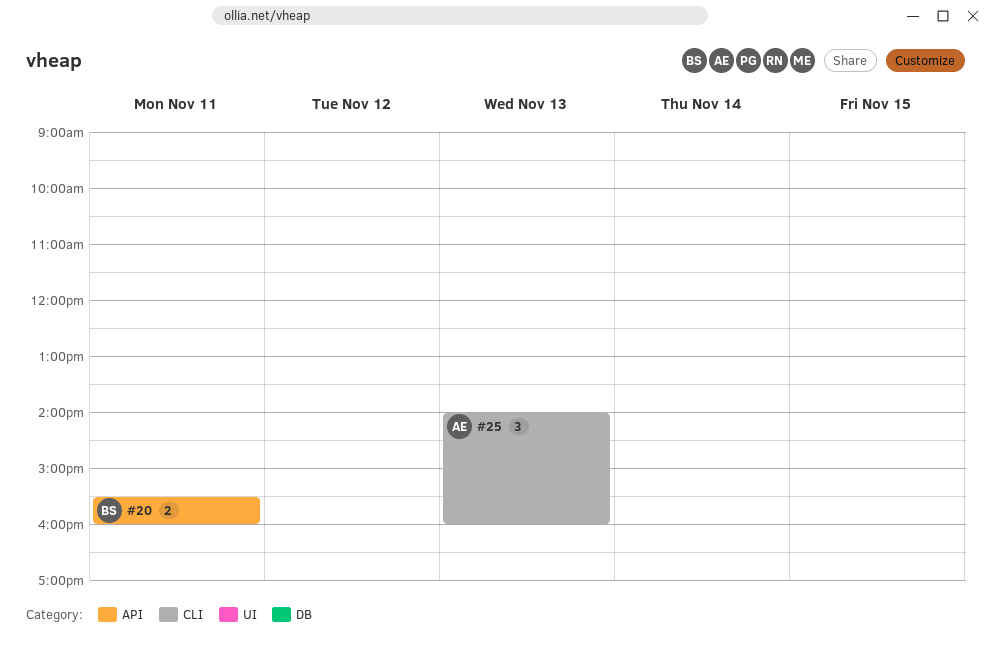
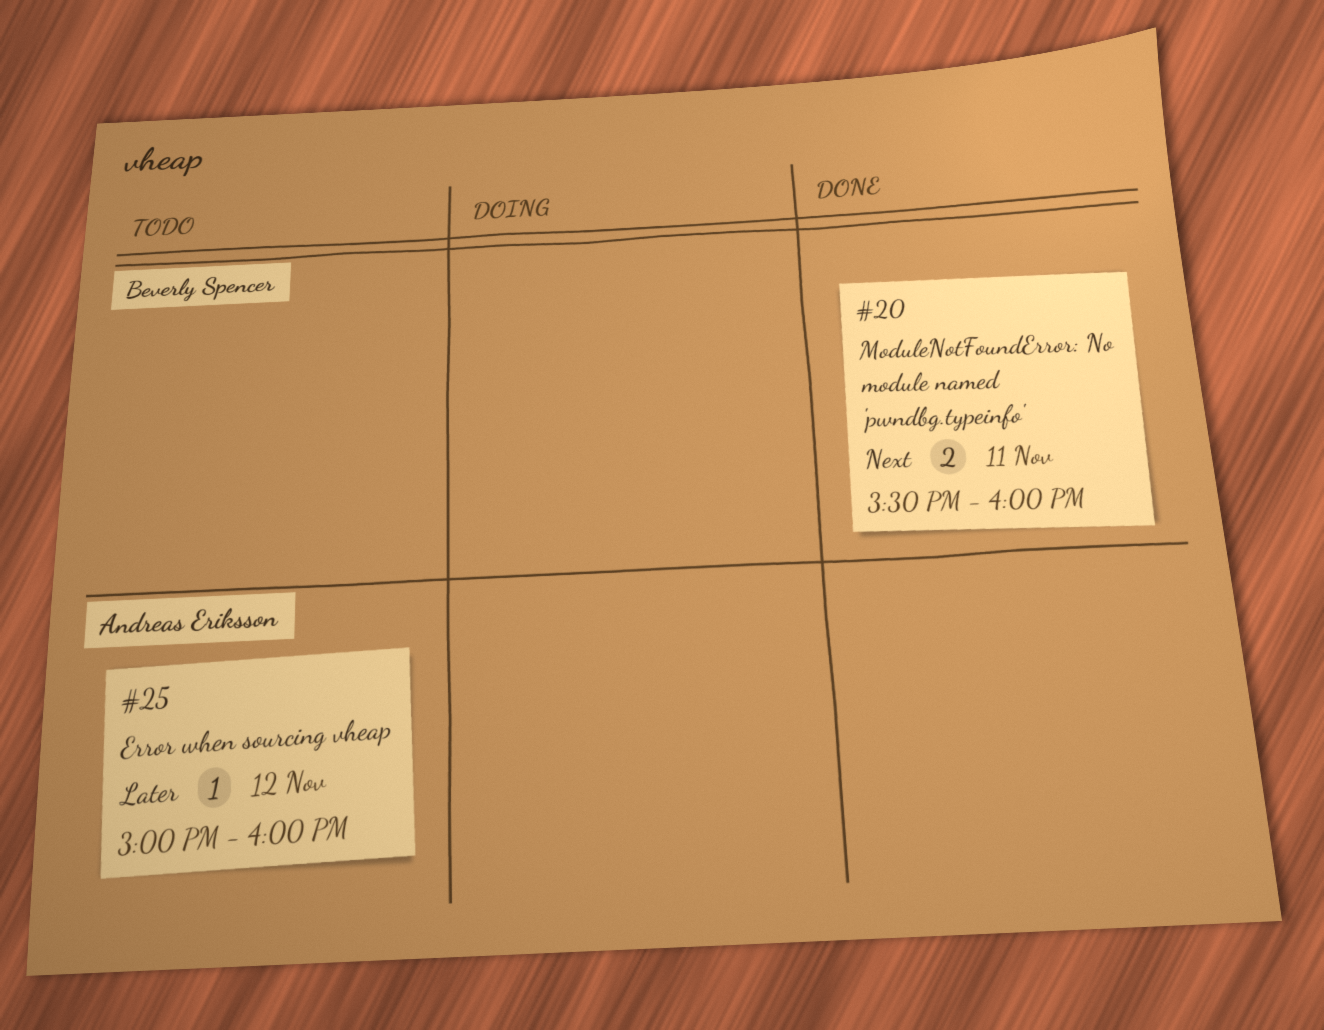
#25, estimate: 3 -> 1
#25, day: Nov 13 -> Nov 12
#25, begins: 14:00 -> 15:00

